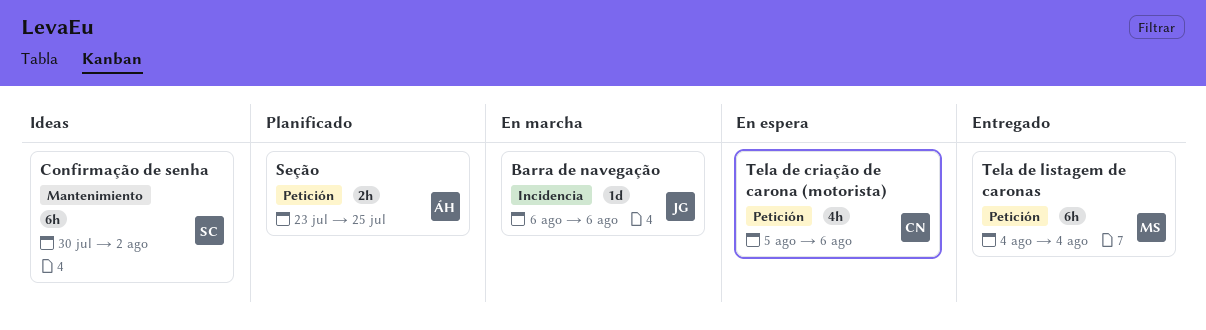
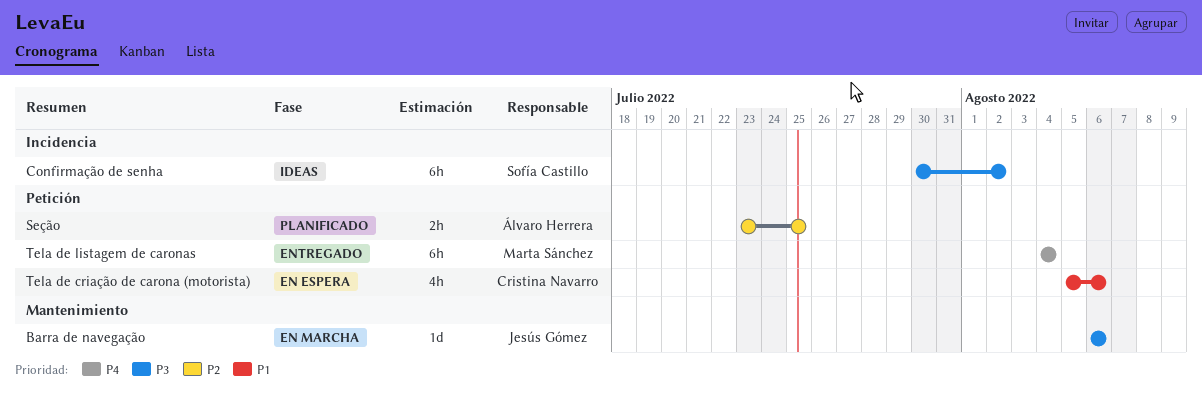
Barra de navegação, label: Incidencia -> Mantenimiento
Confirmação de senha, label: Mantenimiento -> Incidencia

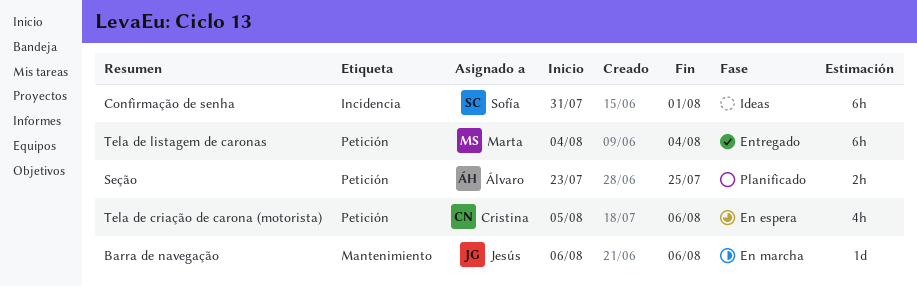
Confirmação de senha, start: Jul 30 -> Jul 31
Confirmação de senha, due: Aug 2 -> Aug 1

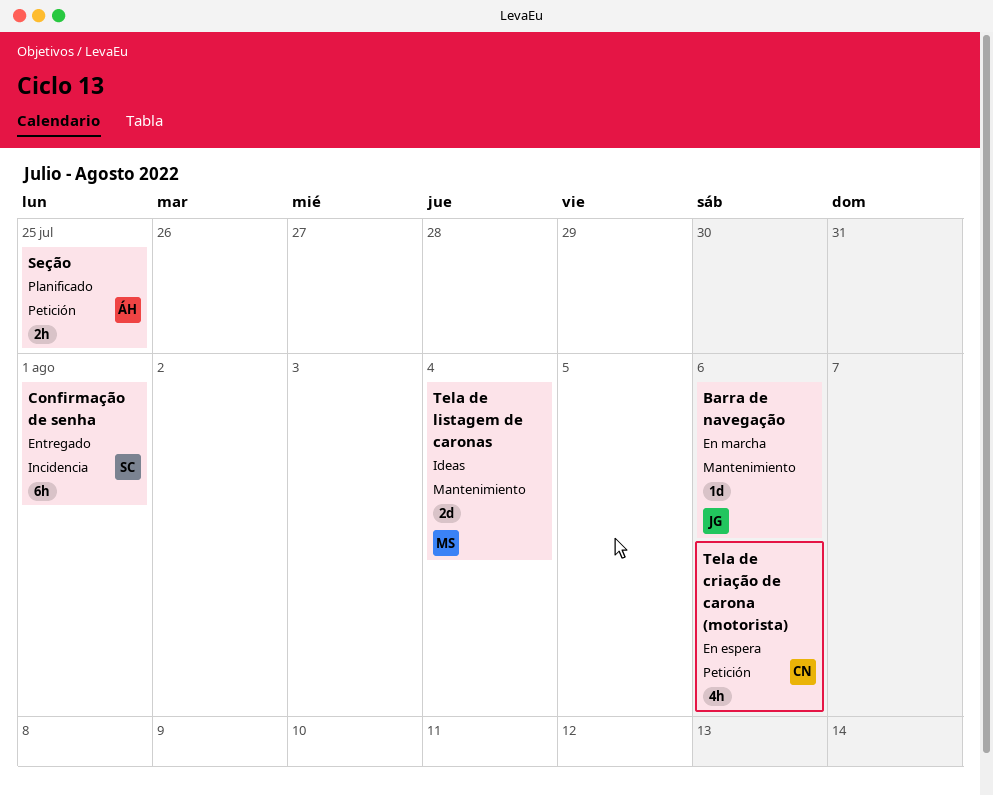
Confirmação de senha, status: Ideas -> Entregado
Tela de listagem de caronas, status: Entregado -> Ideas
Tela de listagem de caronas, label: Petición -> Mantenimiento
Tela de listagem de caronas, estimate: 6h -> 2d

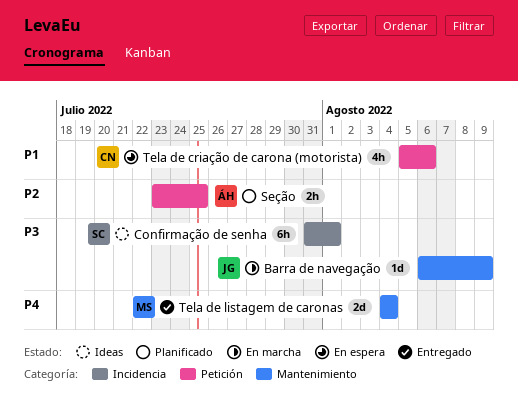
Barra de navegação, due: Aug 6 -> Aug 9
Confirmação de senha, status: Entregado -> Ideas
Tela de listagem de caronas, status: Ideas -> Entregado

